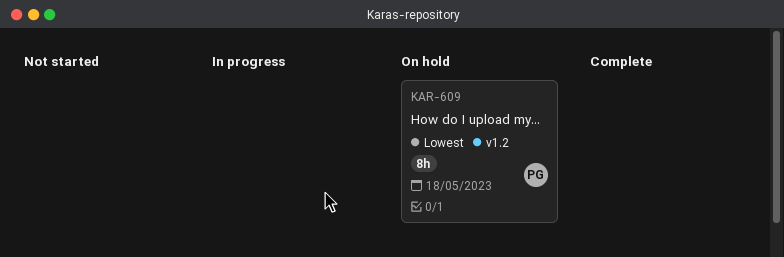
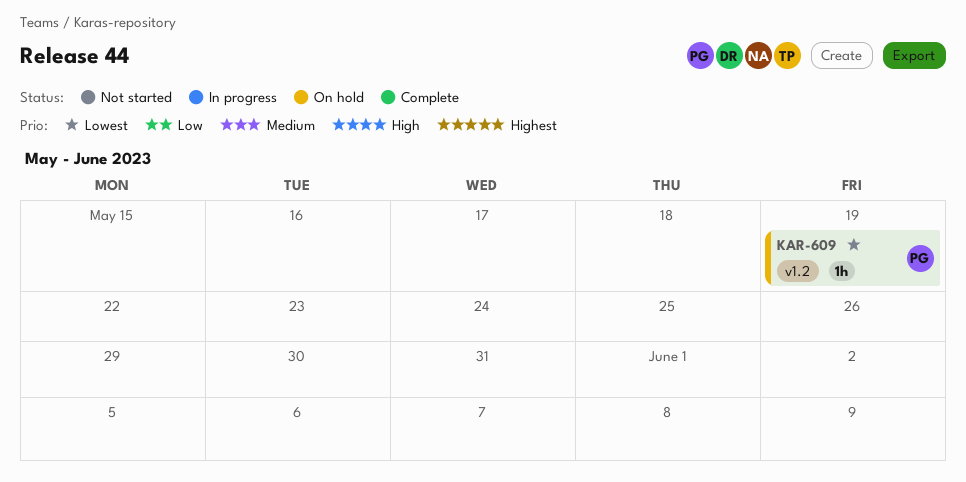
KAR-609, estimate: 8h -> 1h
KAR-609, due: May 18 -> May 19

